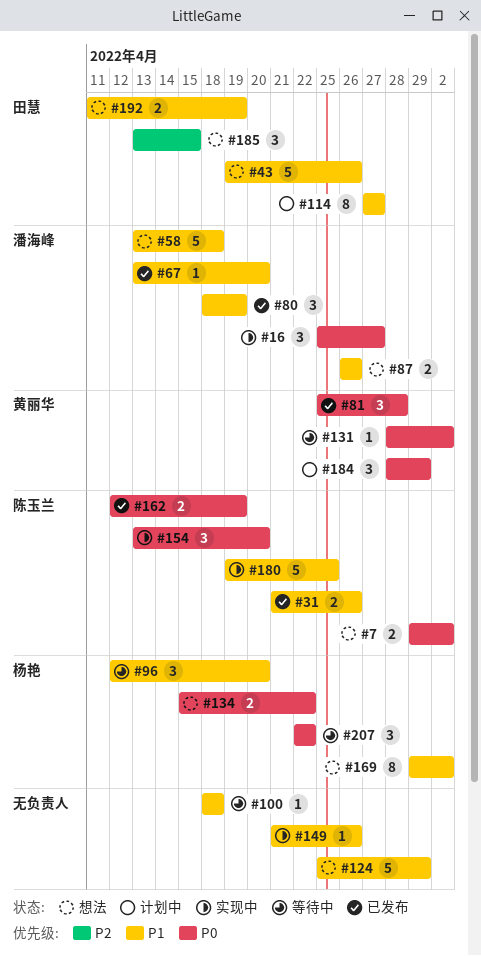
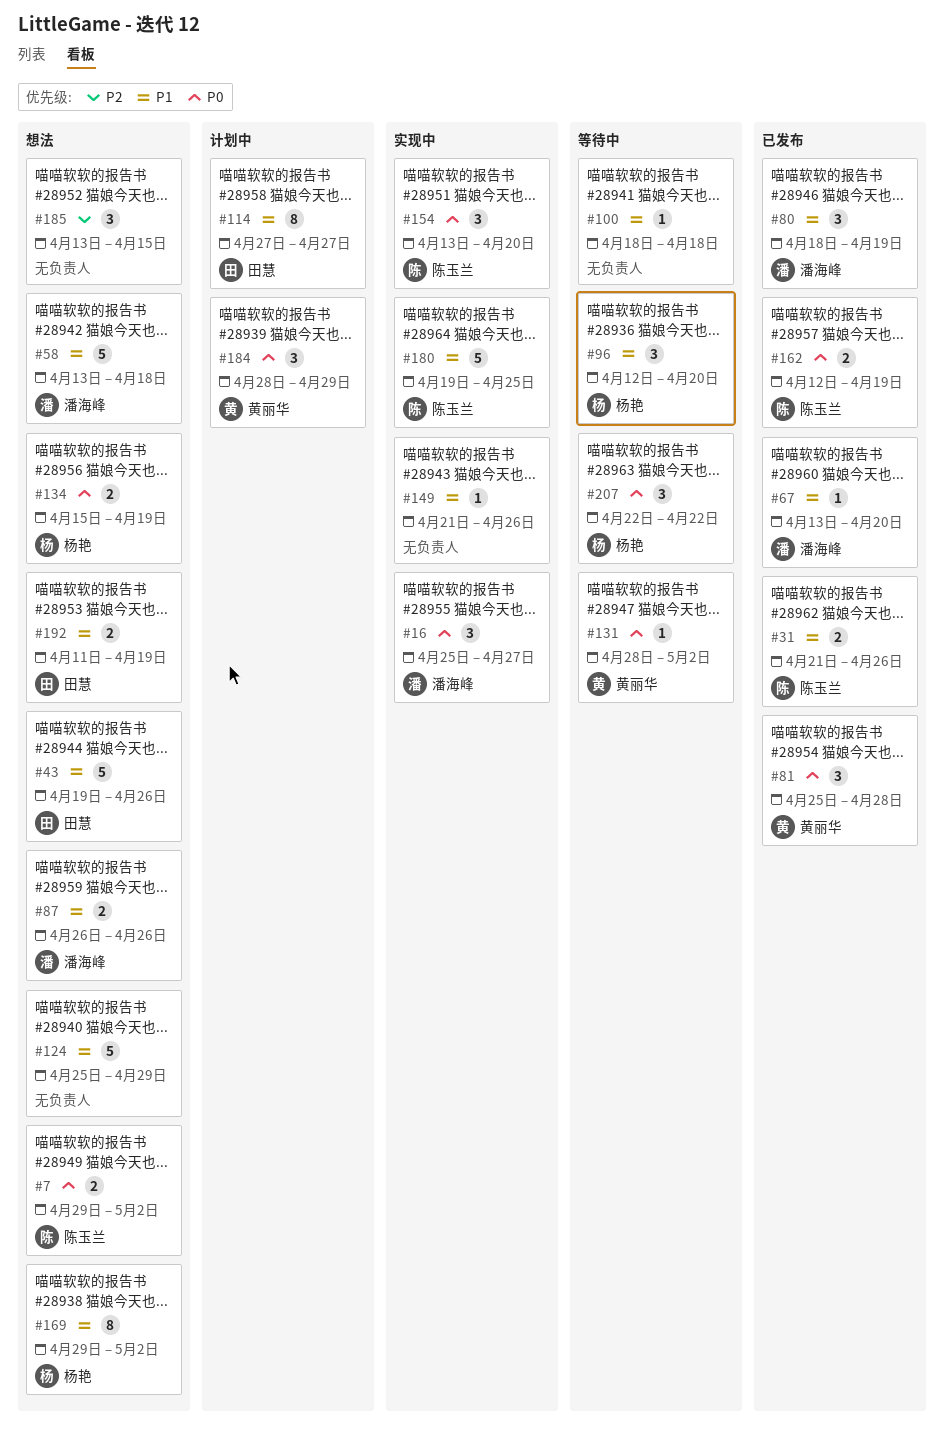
#134, due: Apr 22 -> Apr 19
#185, owner: 田慧 -> none

